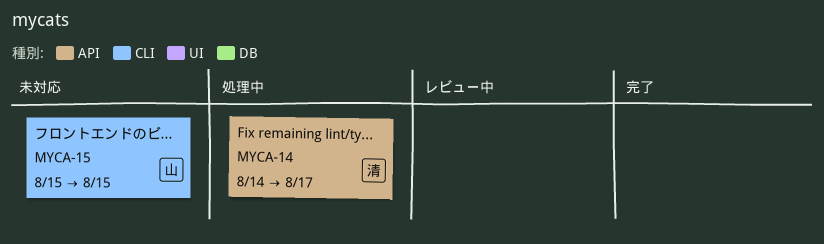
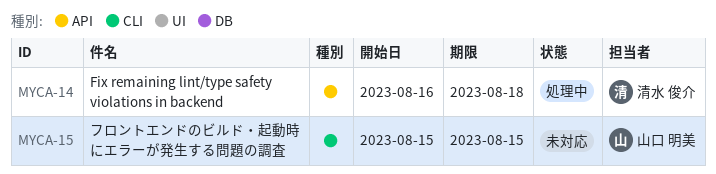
MYCA-14, start: Aug 14 -> Aug 16
MYCA-14, due: Aug 17 -> Aug 18

